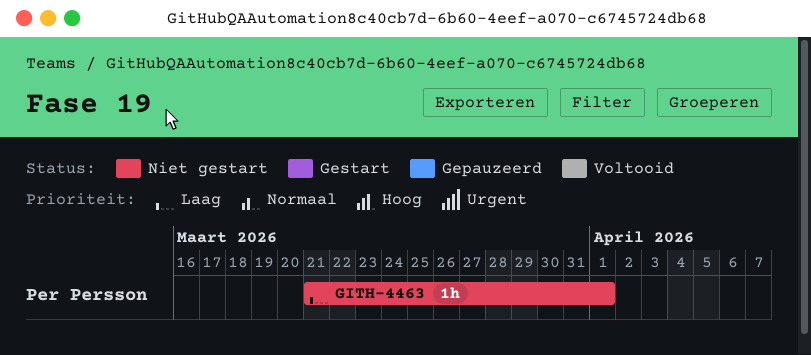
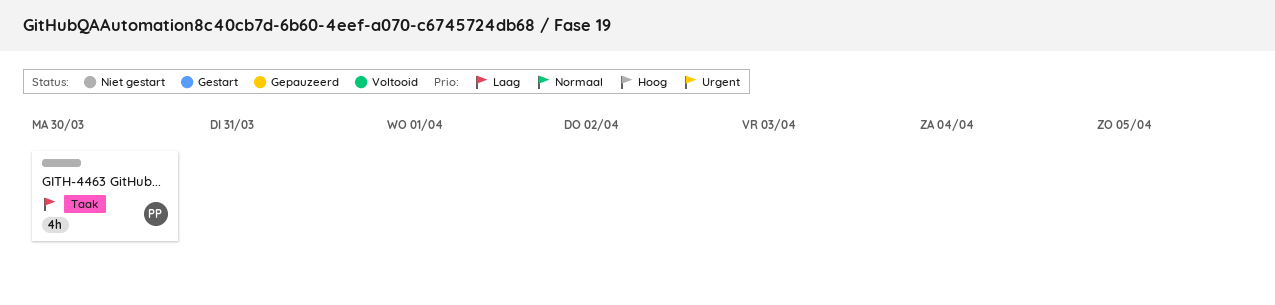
GITH-4463, estimate: 1h -> 4h
GITH-4463, due: Apr 1 -> Mar 30

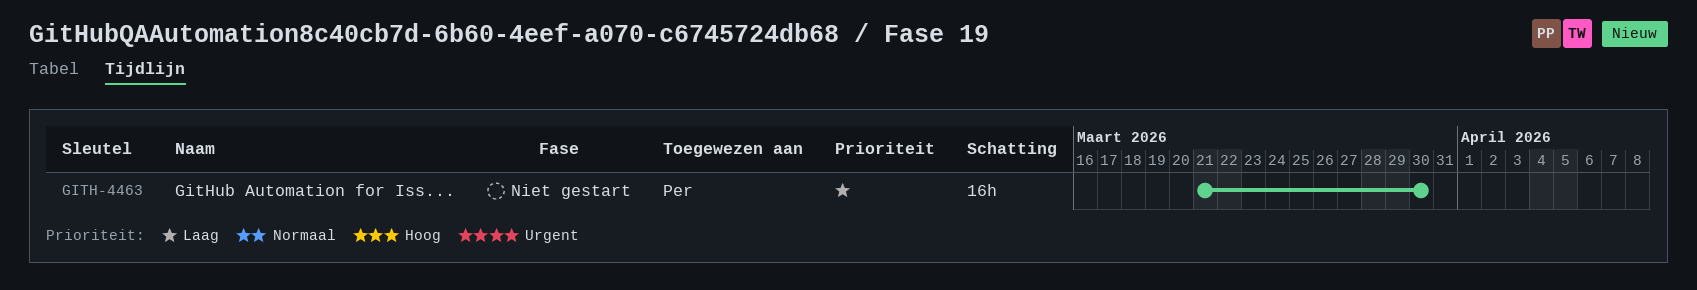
GITH-4463, estimate: 4h -> 16h

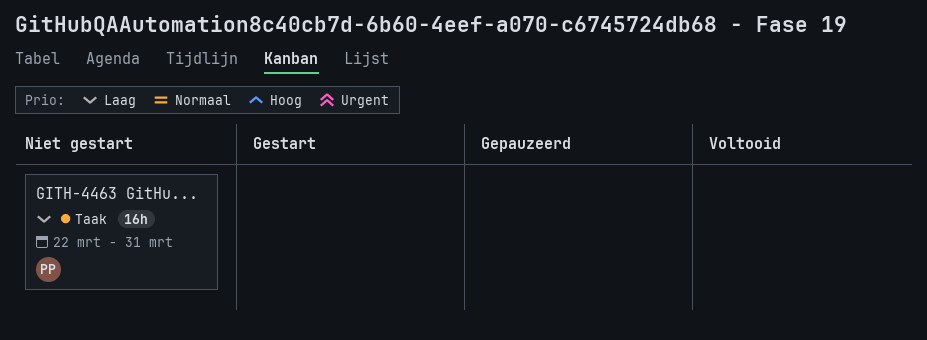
GITH-4463, start: Mar 21 -> Mar 22
GITH-4463, due: Mar 30 -> Mar 31

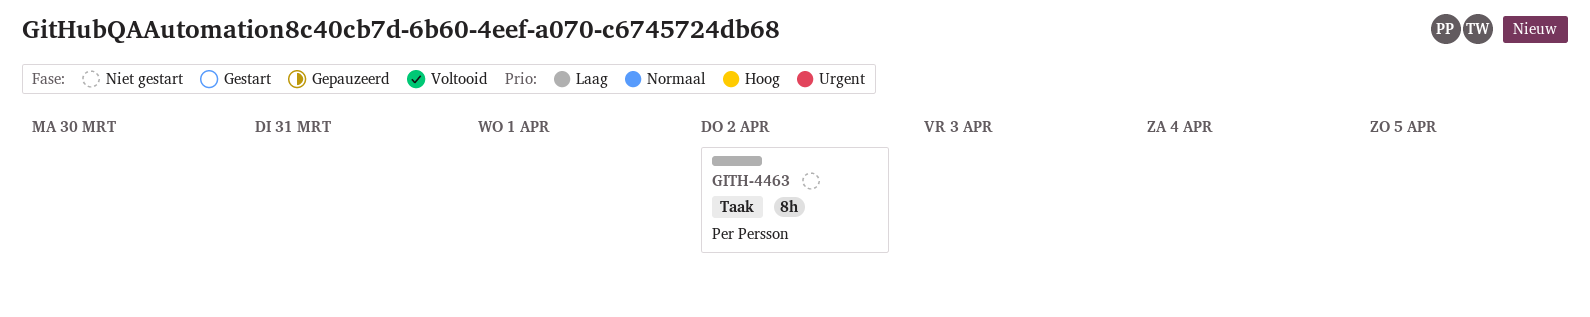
GITH-4463, estimate: 16h -> 8h
GITH-4463, due: Mar 31 -> Apr 2

